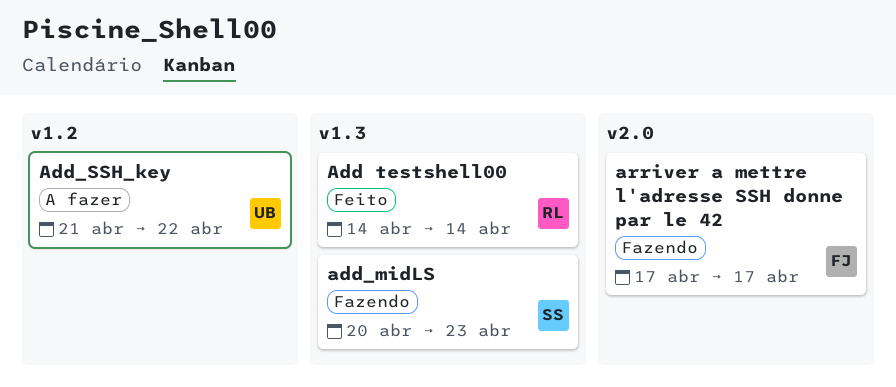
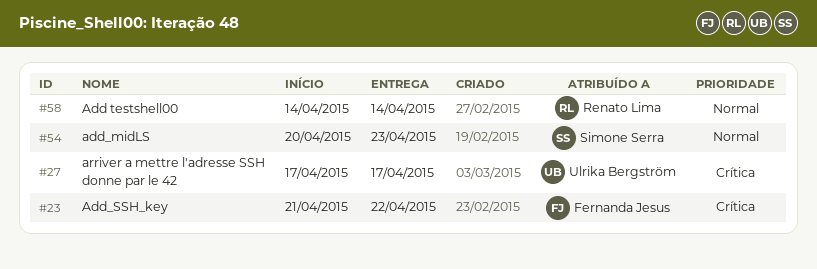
Add_SSH_key, owner: Ulrika Bergström -> Fernanda Jesus
arriver a mettre l'adresse SSH donne par le 42, owner: Fernanda Jesus -> Ulrika Bergström

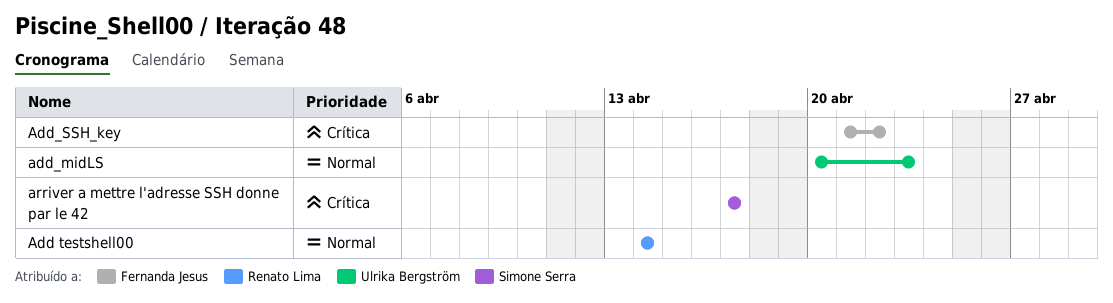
add_midLS, owner: Simone Serra -> Ulrika Bergström
arriver a mettre l'adresse SSH donne par le 42, owner: Ulrika Bergström -> Simone Serra

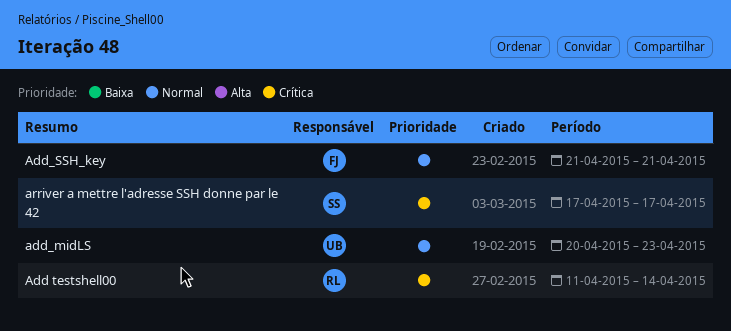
Add testshell00, priority: Normal -> Crítica
Add testshell00, start: Apr 14 -> Apr 11
Add_SSH_key, priority: Crítica -> Normal
Add_SSH_key, due: Apr 22 -> Apr 21

